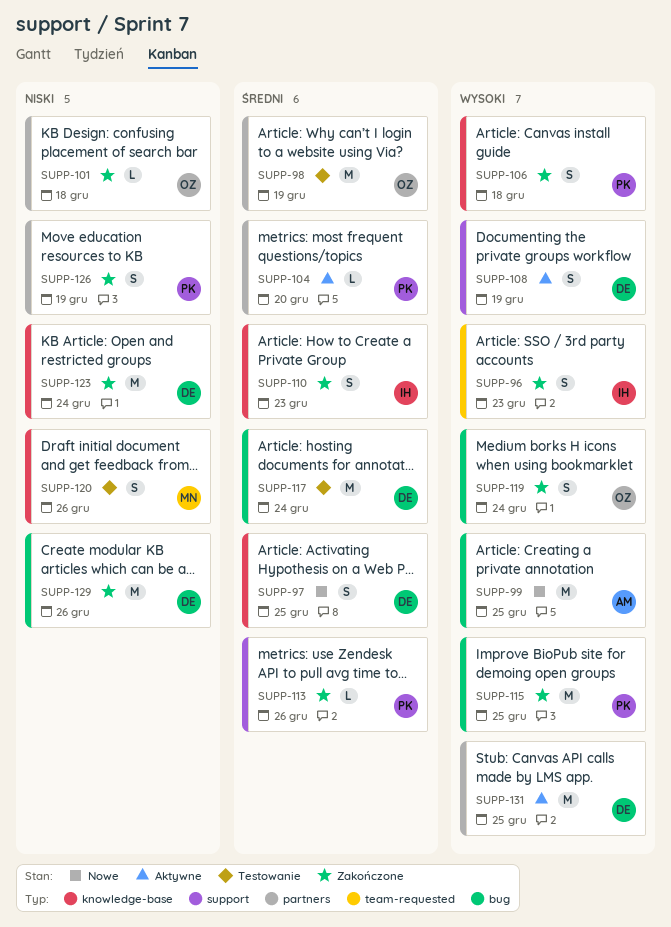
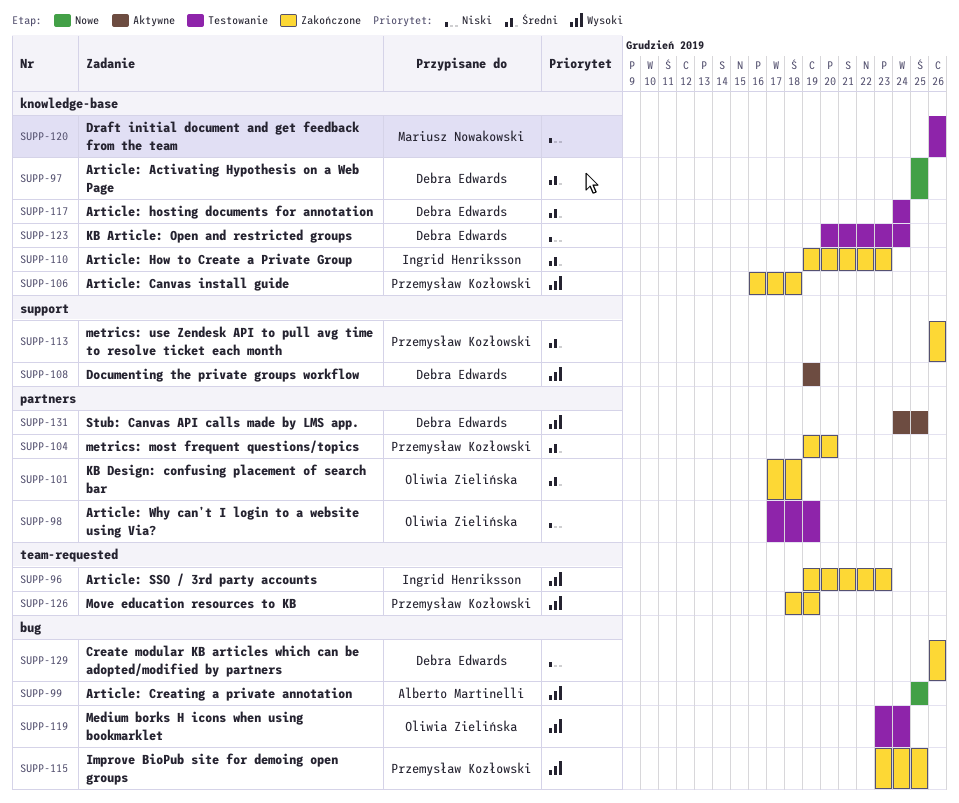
SUPP-98, priority: Średni -> Niski
SUPP-101, priority: Niski -> Średni
SUPP-104, status: Aktywne -> Zakończone
SUPP-117, label: bug -> knowledge-base
SUPP-119, status: Zakończone -> Testowanie
SUPP-123, status: Zakończone -> Testowanie
SUPP-126, priority: Niski -> Wysoki
SUPP-126, label: partners -> team-requested

